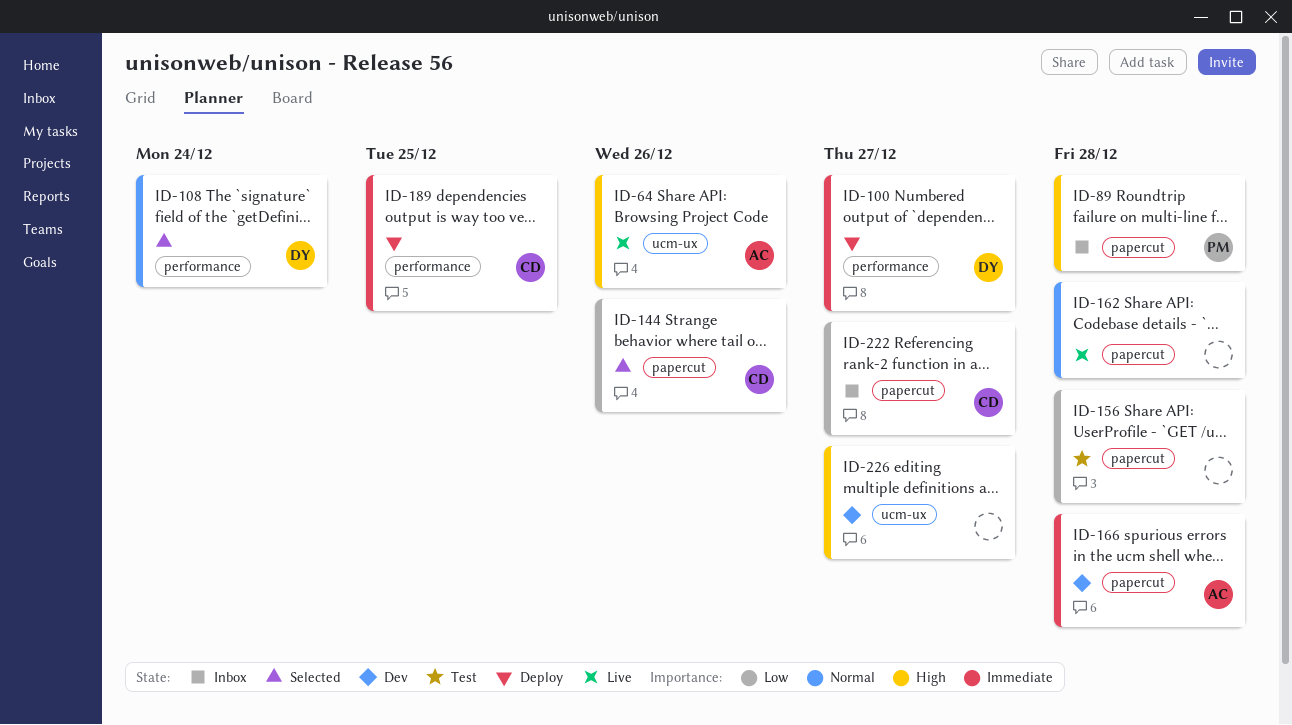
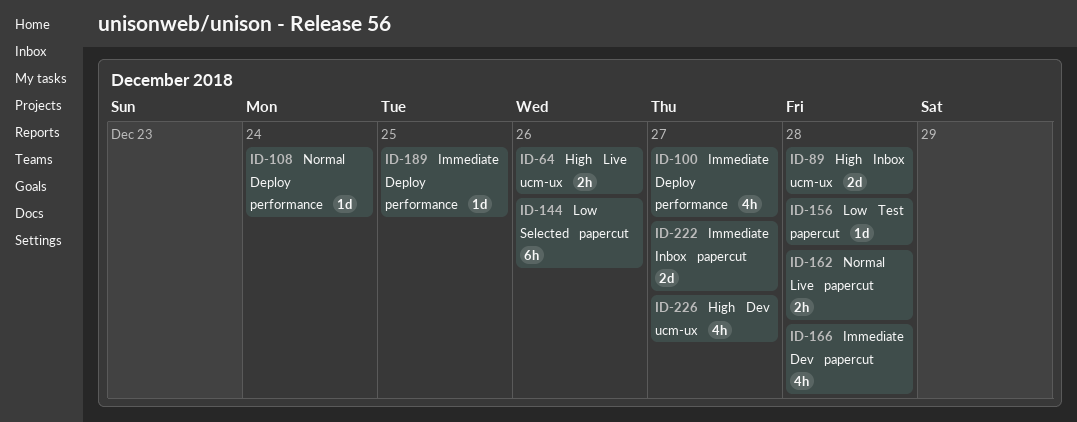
ID-89, label: papercut -> ucm-ux
ID-108, status: Selected -> Deploy
ID-222, priority: Low -> Immediate

